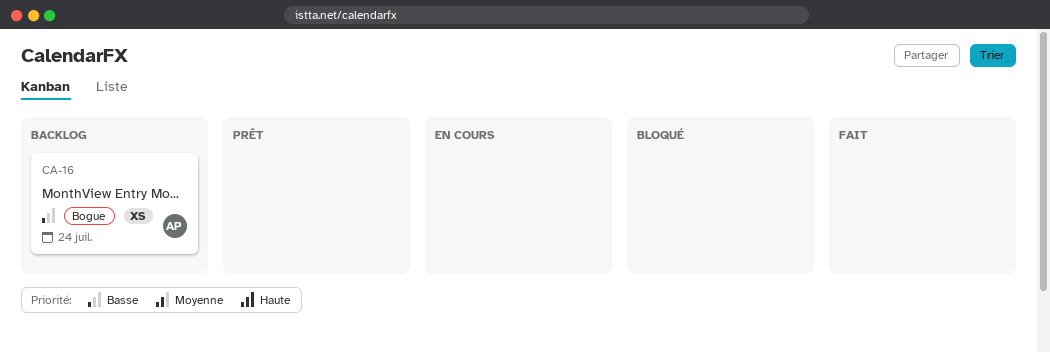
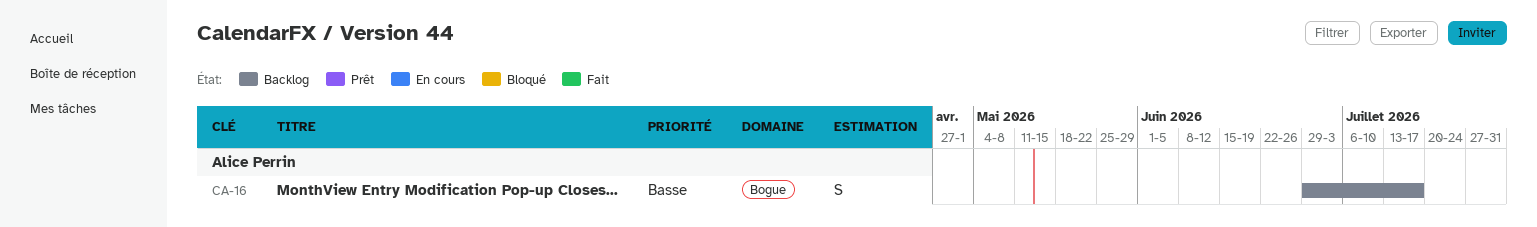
CA-16, estimate: XS -> S
CA-16, due: Jul 24 -> Jul 17

